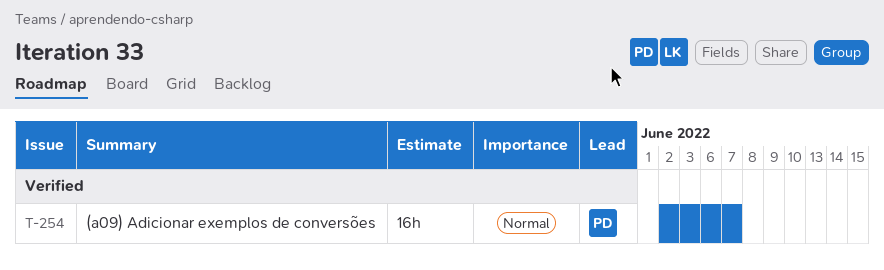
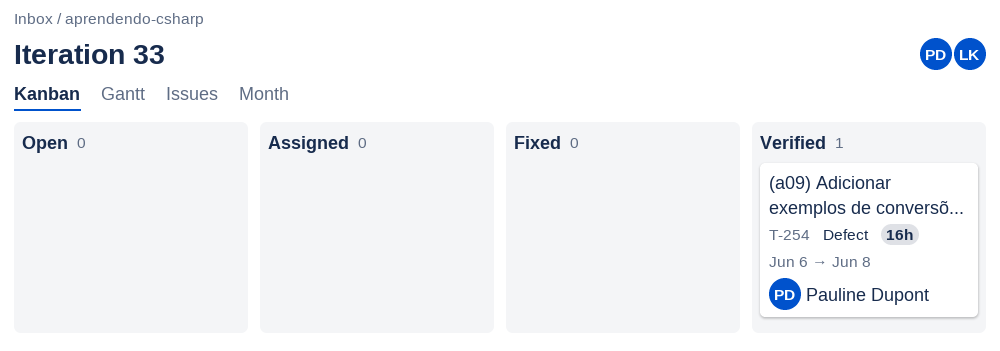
T-254, start: Jun 2 -> Jun 6
T-254, due: Jun 7 -> Jun 8

